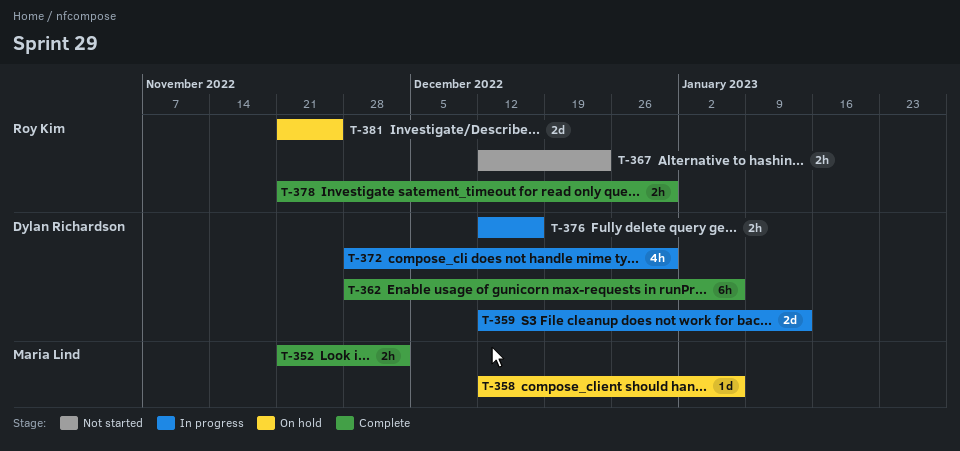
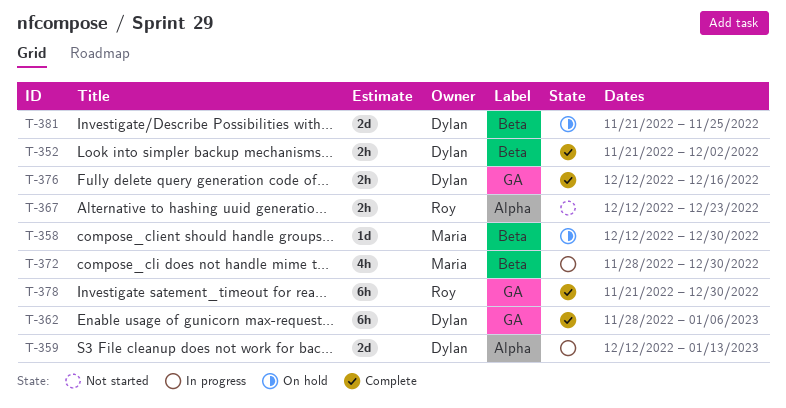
T-352, owner: Maria Lind -> Dylan Richardson
T-358, due: Jan 6 -> Dec 30
T-372, owner: Dylan Richardson -> Maria Lind
T-376, status: In progress -> Complete
T-378, estimate: 2h -> 6h
T-381, owner: Roy Kim -> Dylan Richardson

